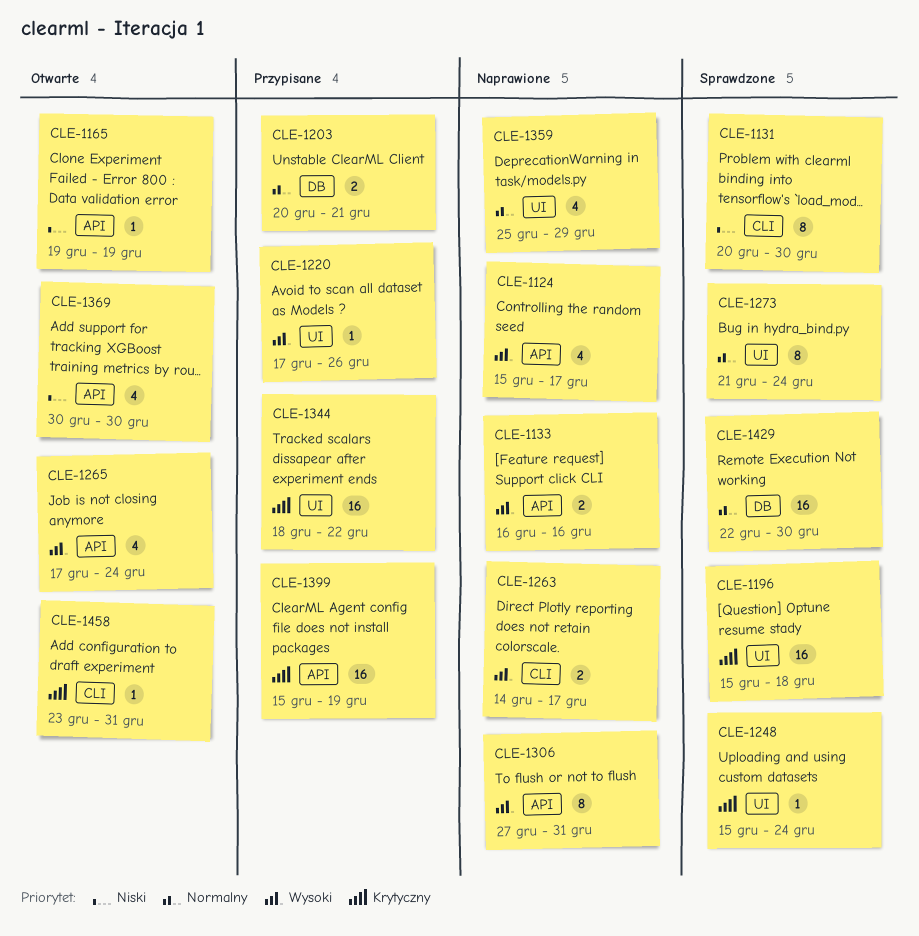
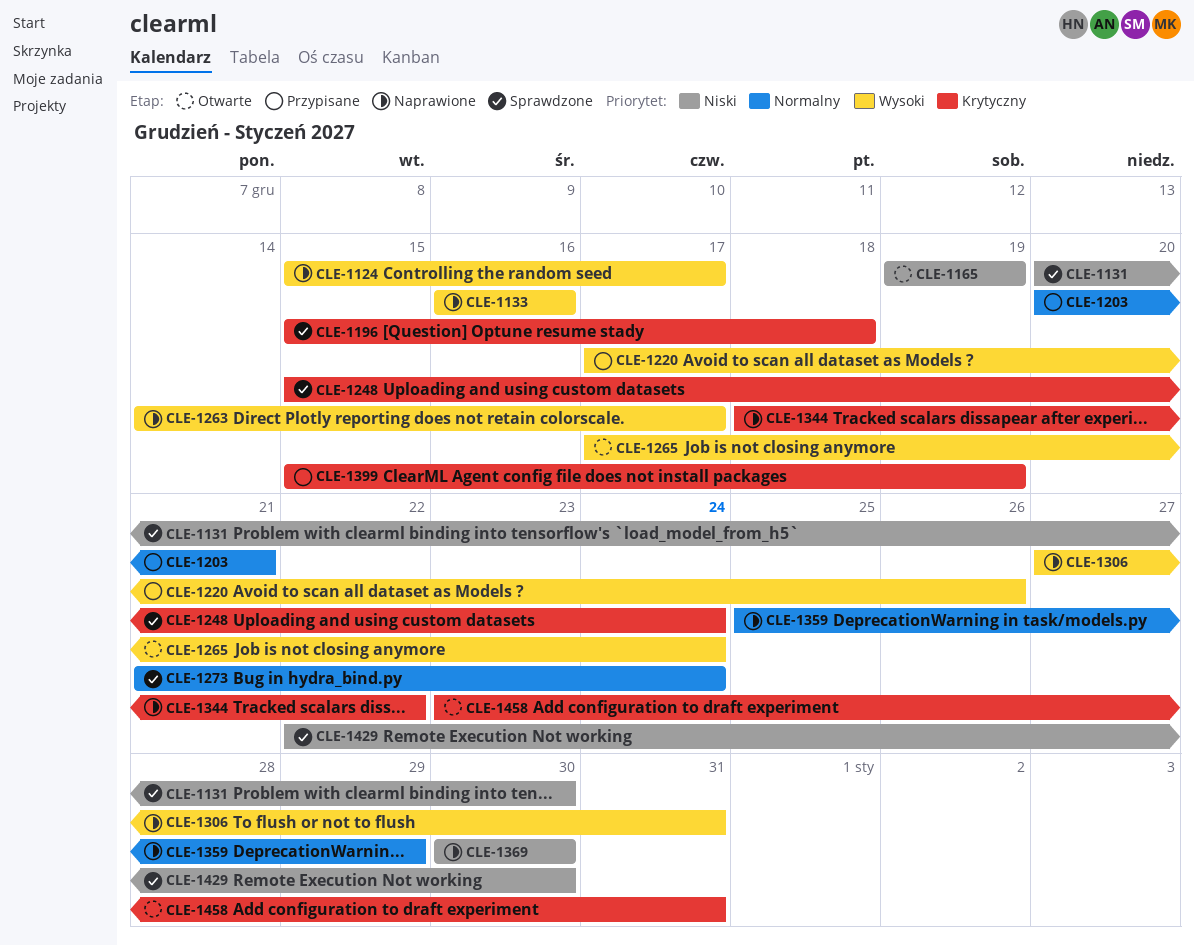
CLE-1344, status: Przypisane -> Naprawione
CLE-1369, status: Otwarte -> Naprawione
CLE-1429, priority: Normalny -> Niski

